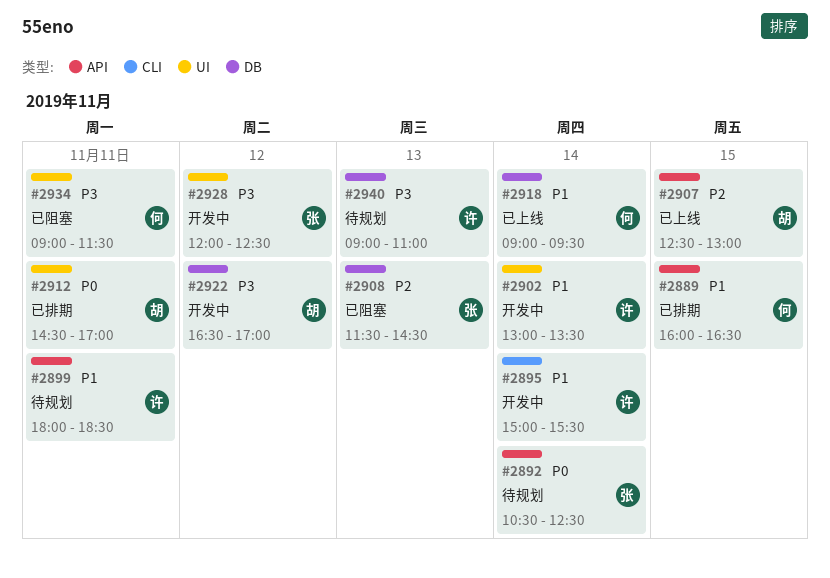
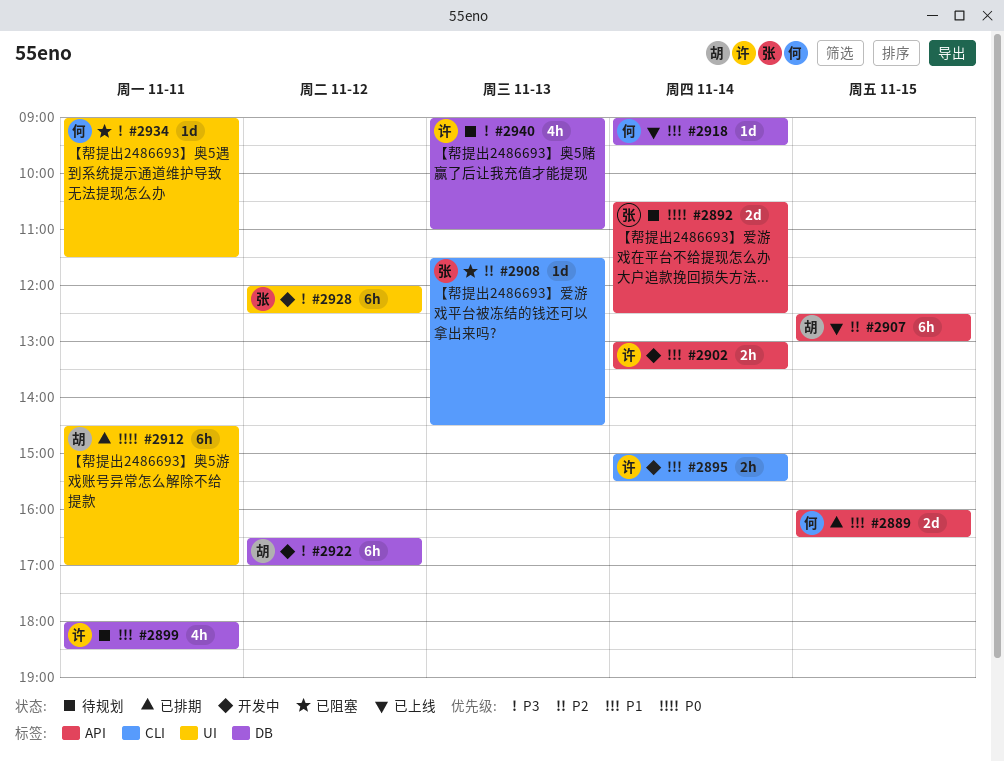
#2899, label: API -> DB
#2902, label: UI -> API
#2908, label: DB -> CLI

